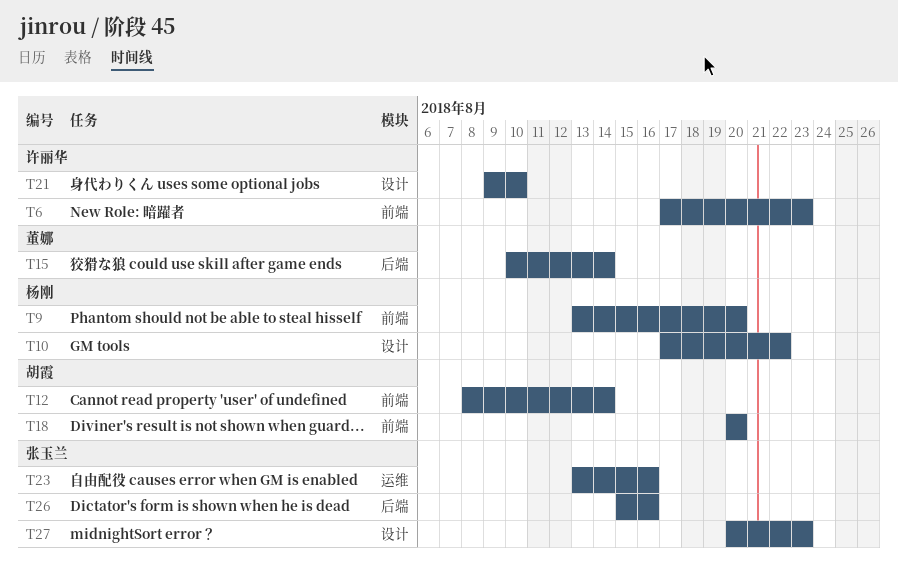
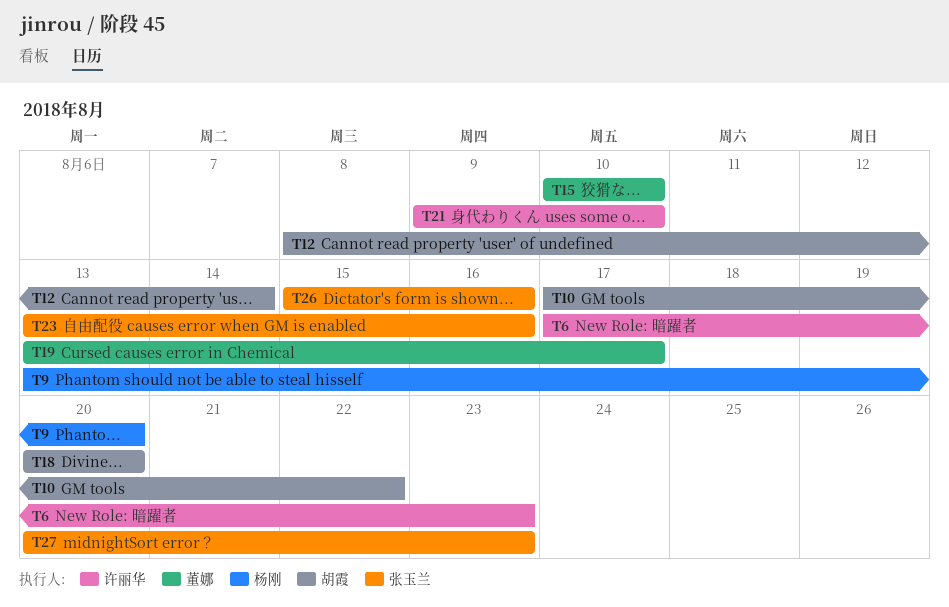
T10, owner: 杨刚 -> 胡霞
T15, due: Aug 14 -> Aug 10
T19: none -> present

